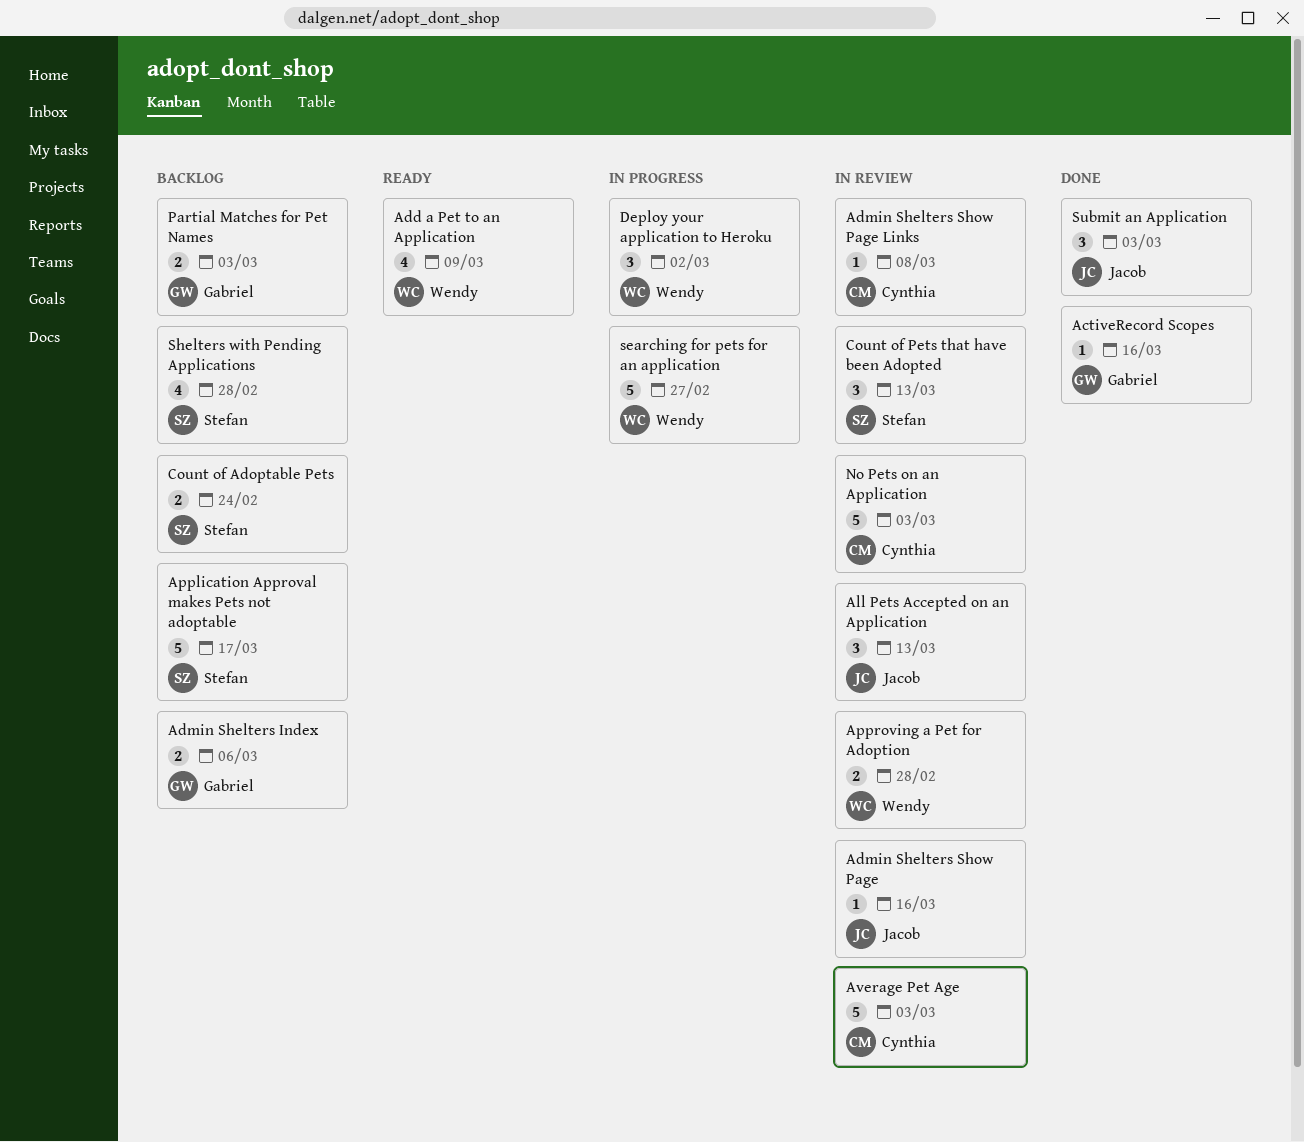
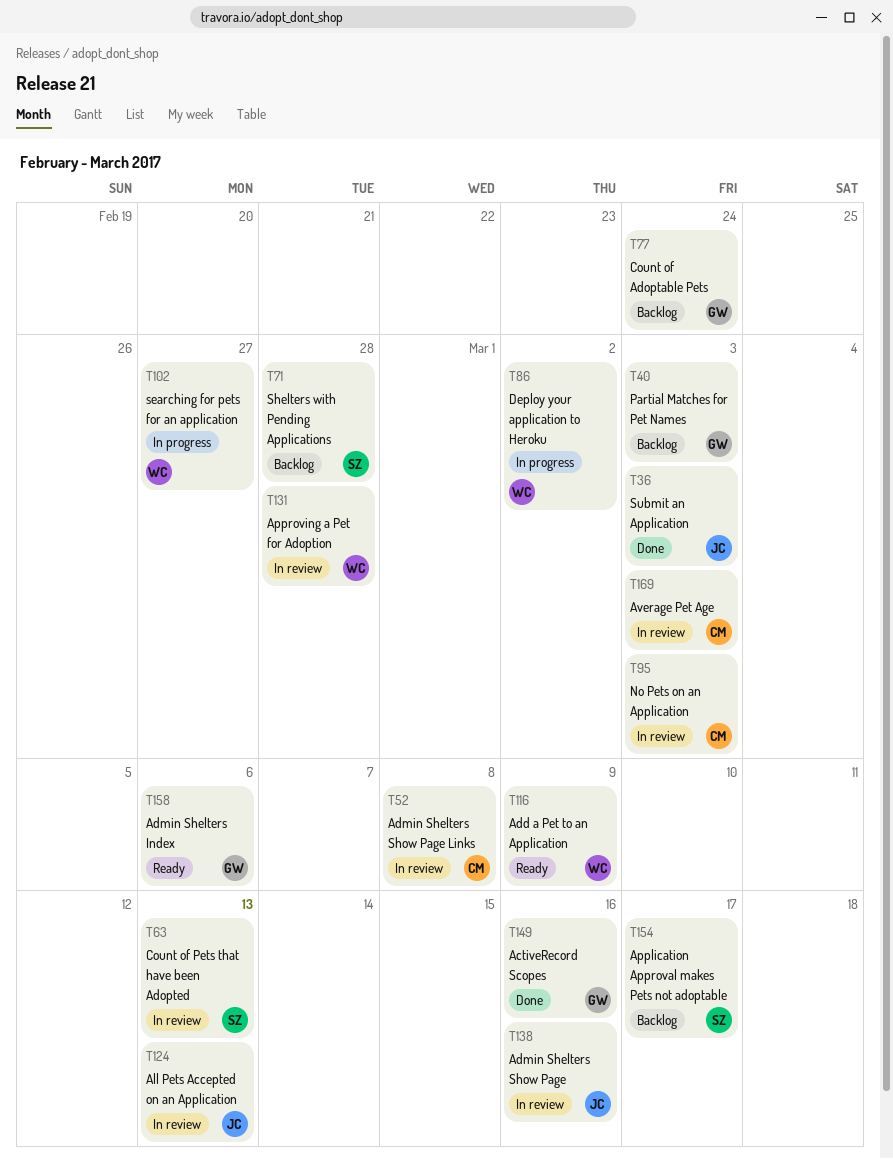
Admin Shelters Index, status: Backlog -> Ready
Count of Adoptable Pets, owner: Stefan -> Gabriel

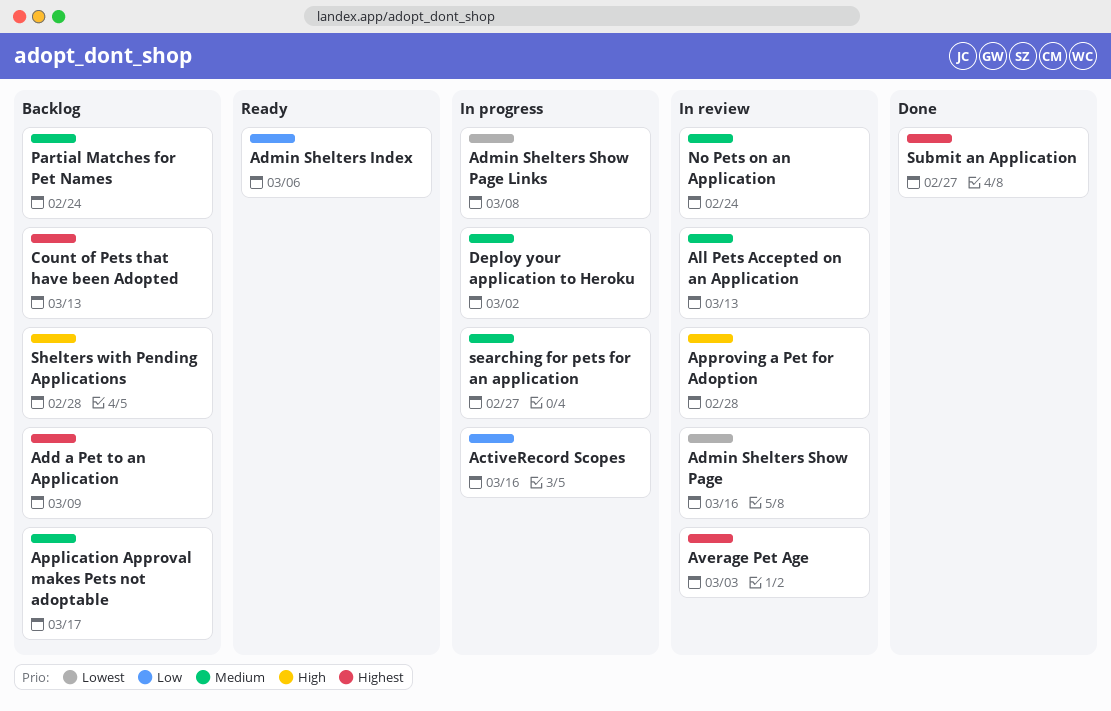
ActiveRecord Scopes, status: Done -> In progress
Add a Pet to an Application, status: Ready -> Backlog
Admin Shelters Show Page Links, status: In review -> In progress
Count of Adoptable Pets: present -> none
Count of Pets that have been Adopted, status: In review -> Backlog
No Pets on an Application, due: Mar 3 -> Feb 24
Partial Matches for Pet Names, due: Mar 3 -> Feb 24
Submit an Application, due: Mar 3 -> Feb 27

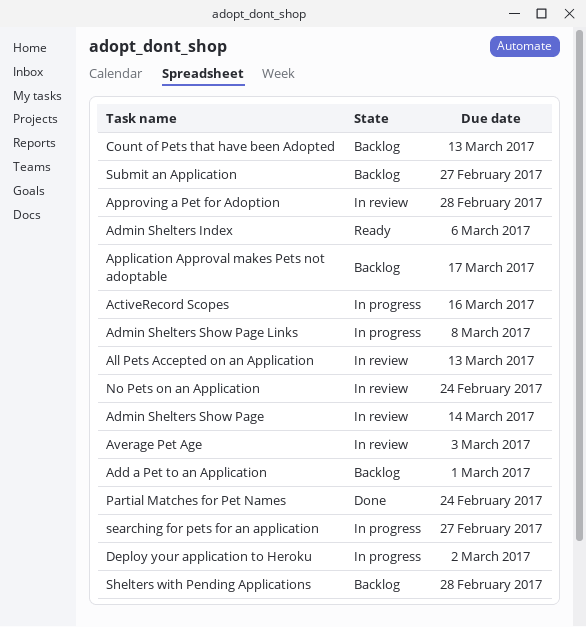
Add a Pet to an Application, due: Mar 9 -> Mar 1
Admin Shelters Show Page, due: Mar 16 -> Mar 14
Partial Matches for Pet Names, status: Backlog -> Done
Submit an Application, status: Done -> Backlog

